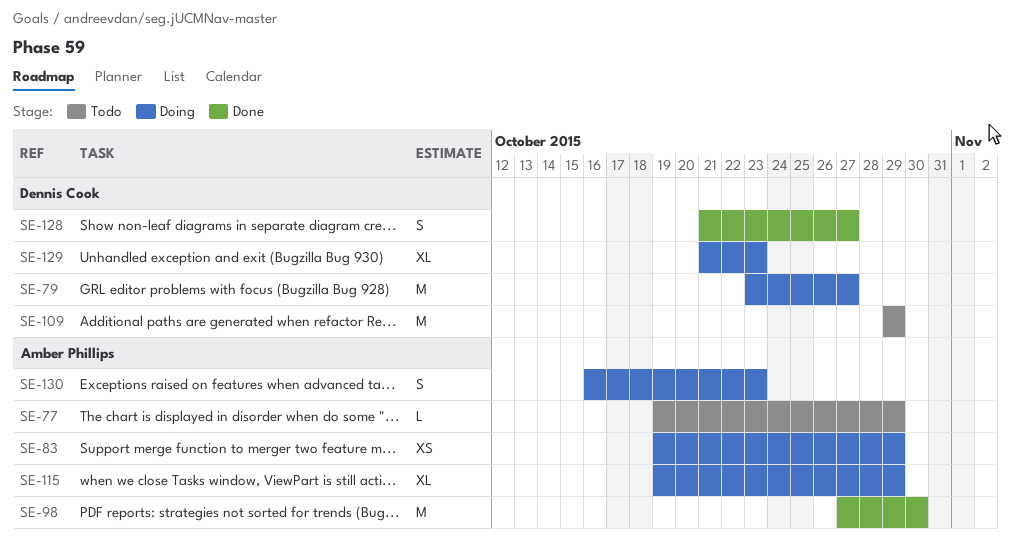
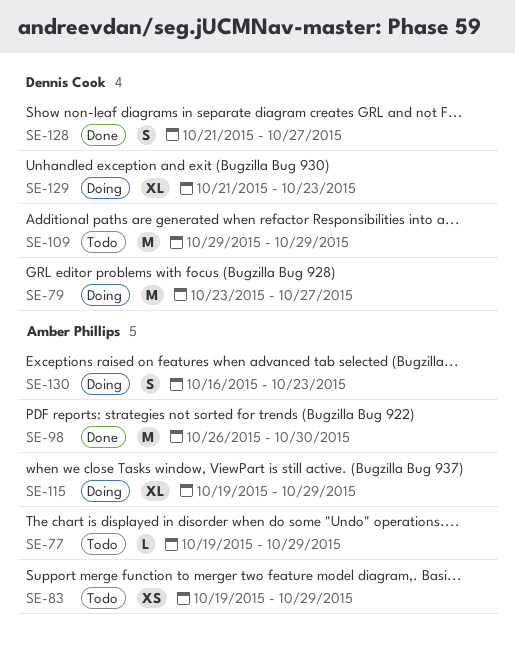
SE-83, status: Doing -> Todo
SE-98, start: Oct 27 -> Oct 26

